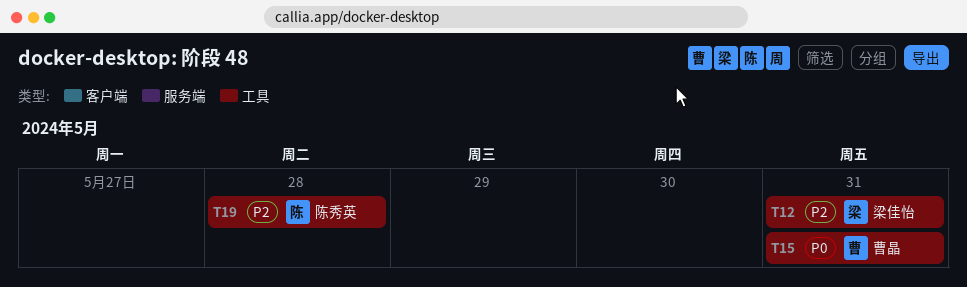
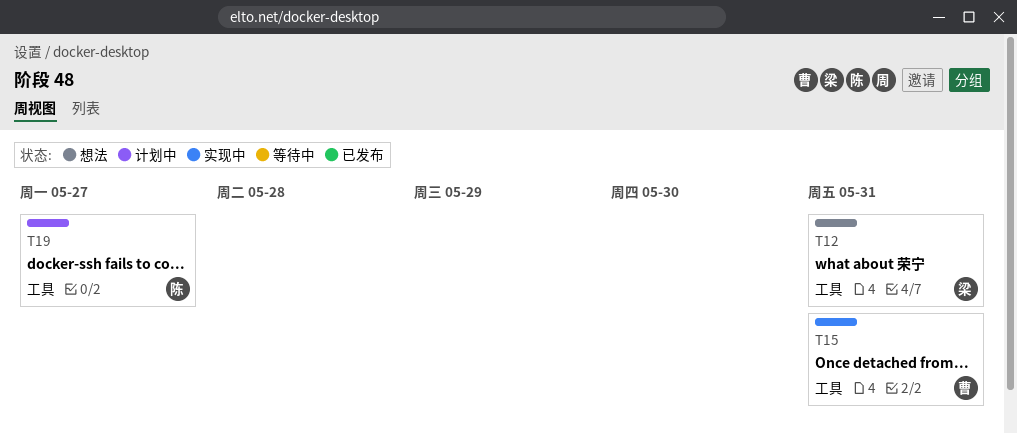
T19, due: May 28 -> May 27

